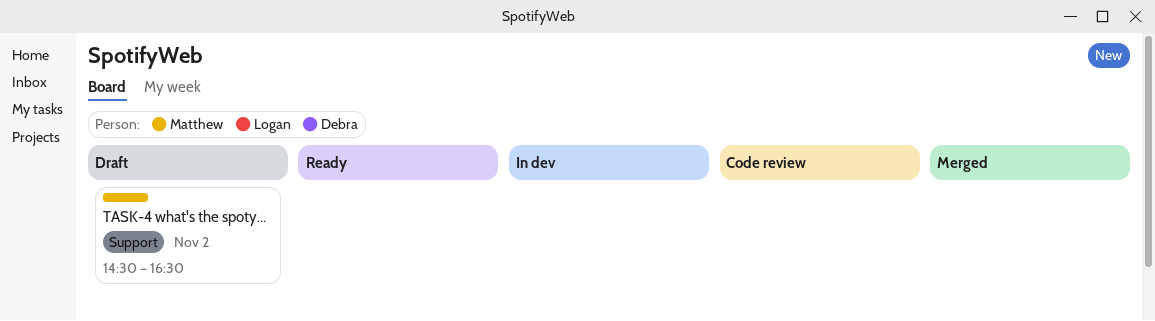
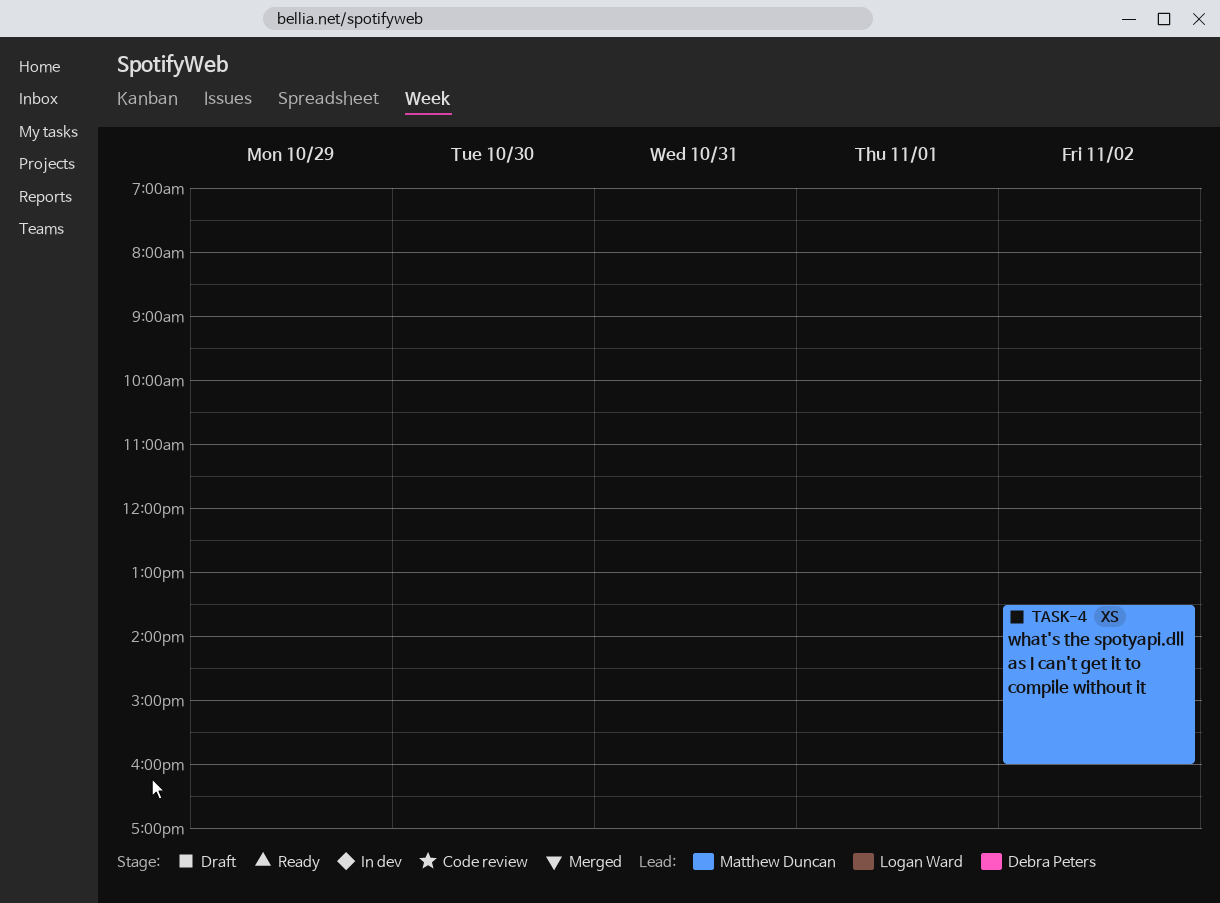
TASK-4, begins: 14:30 -> 13:30
TASK-4, ends: 16:30 -> 16:00

